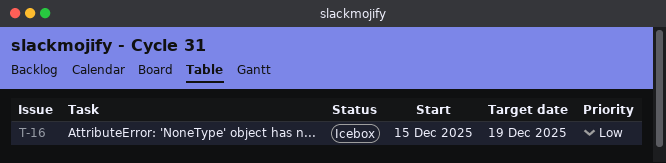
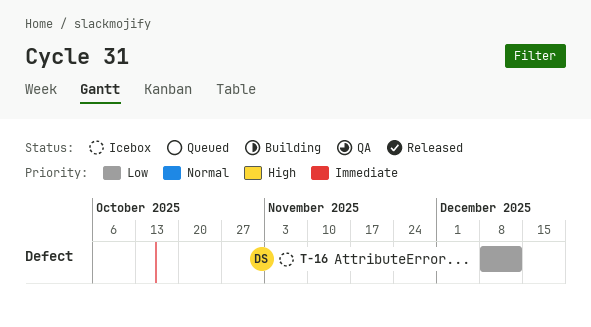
T-16, start: Dec 15 -> Dec 8
T-16, due: Dec 19 -> Dec 12

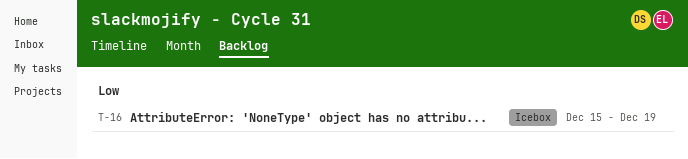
T-16, start: Dec 8 -> Dec 15
T-16, due: Dec 12 -> Dec 19

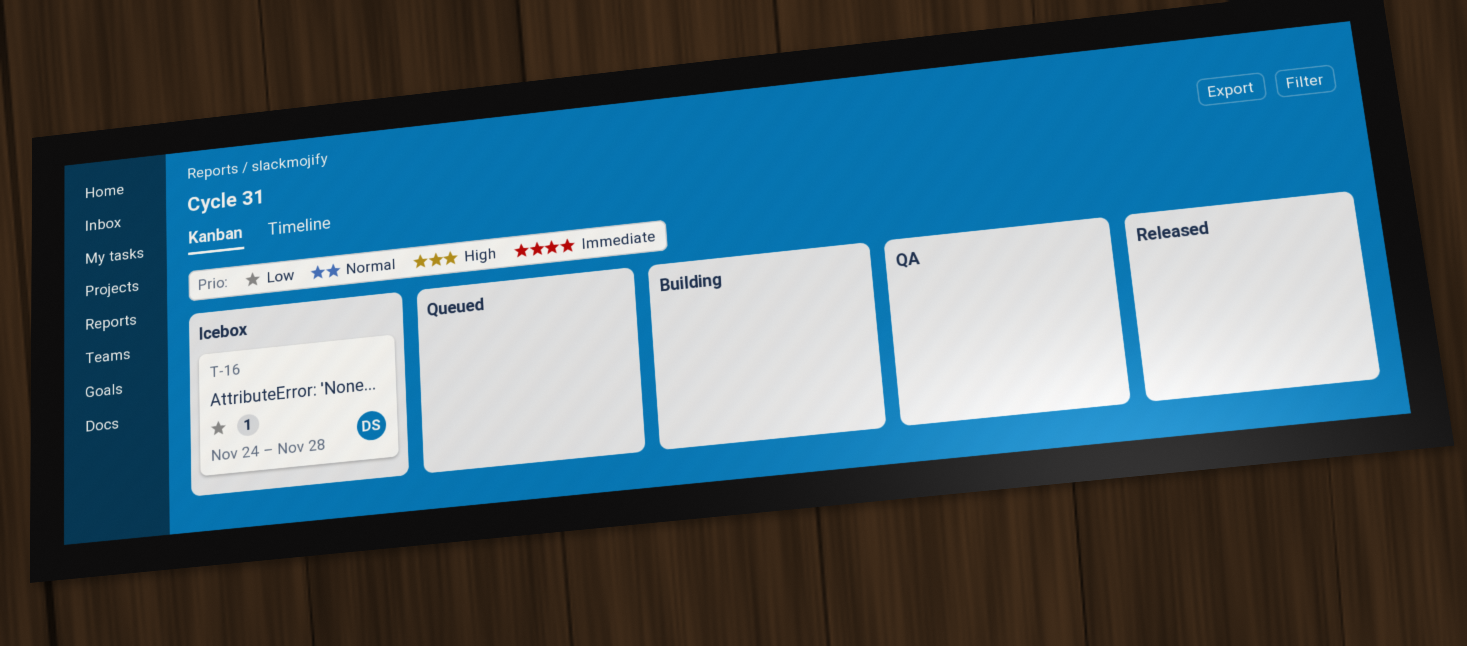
T-16, start: Dec 15 -> Nov 24
T-16, due: Dec 19 -> Nov 28

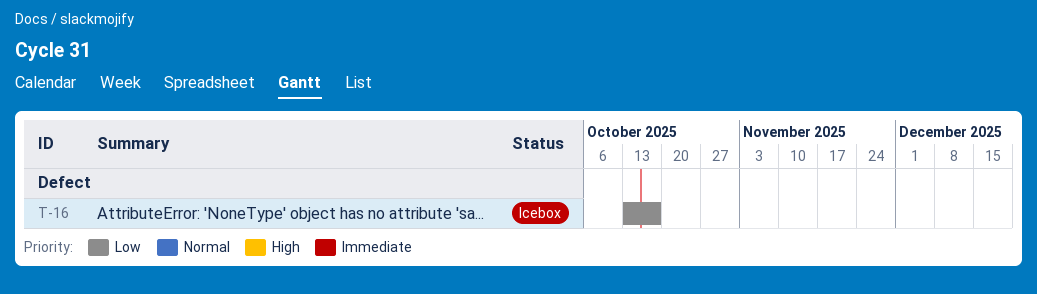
T-16, start: Nov 24 -> Oct 13
T-16, due: Nov 28 -> Oct 17

